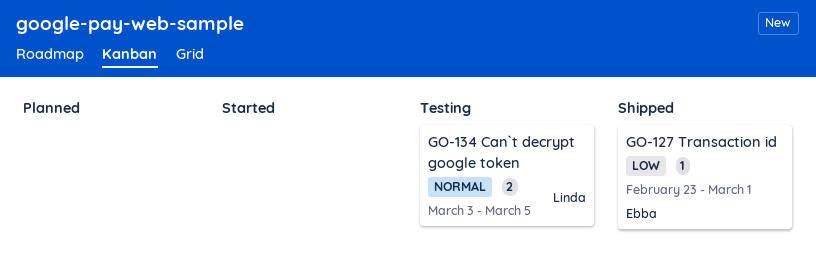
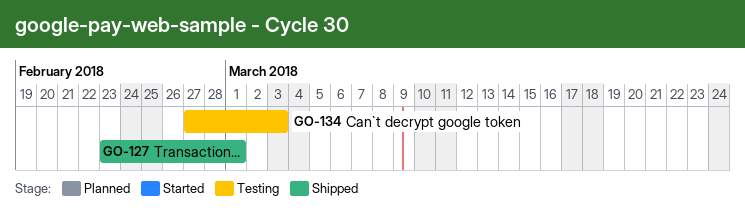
GO-134, start: Mar 3 -> Feb 27
GO-134, due: Mar 5 -> Mar 3

